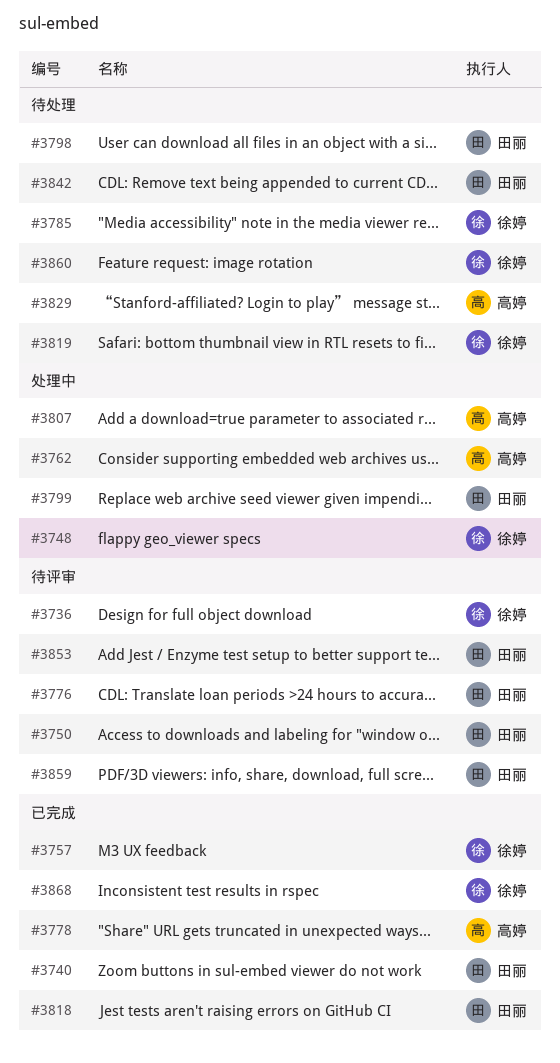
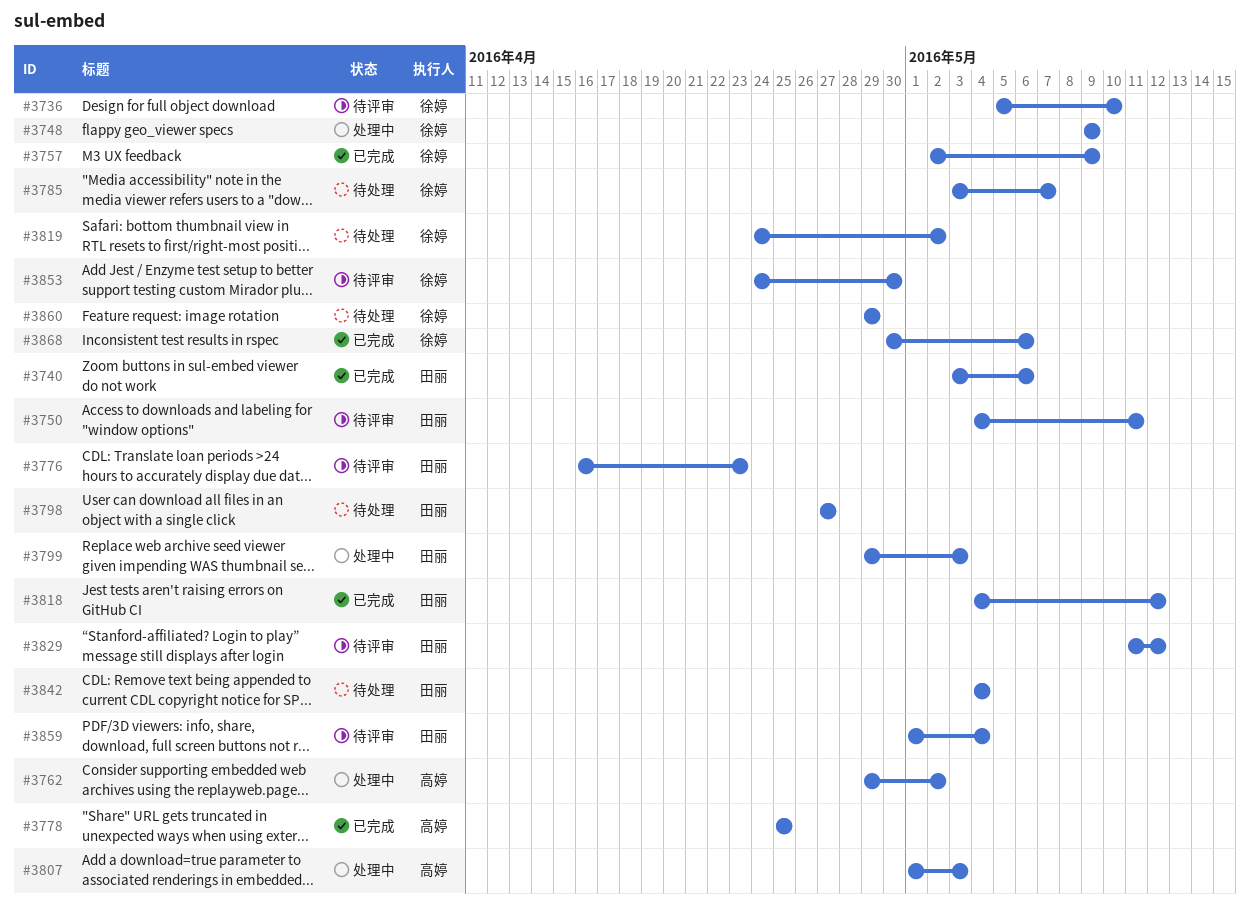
#3829, status: 待处理 -> 待评审
#3829, owner: 高婷 -> 田丽
#3853, owner: 田丽 -> 徐婷

